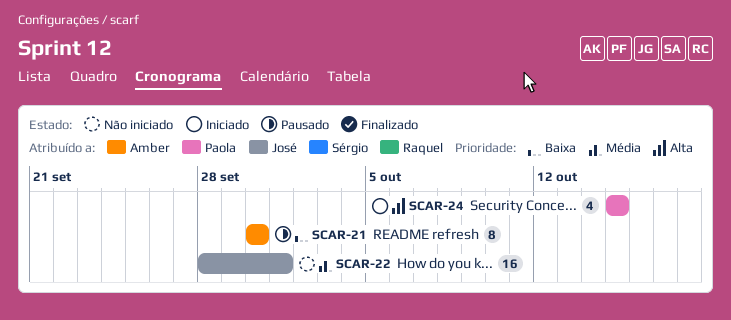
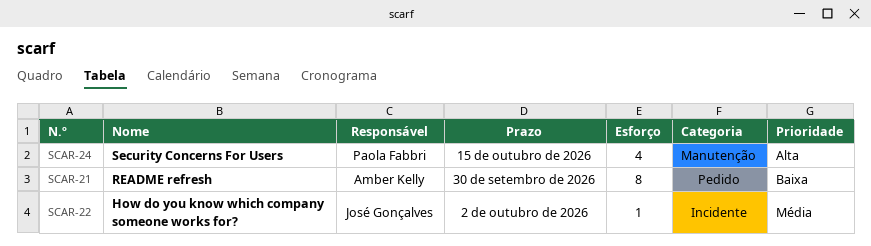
SCAR-22, estimate: 16 -> 1
SCAR-22, due: Oct 1 -> Oct 2

